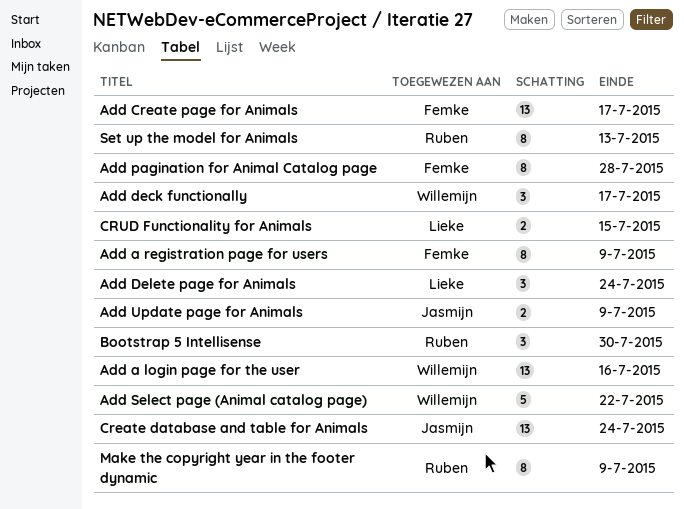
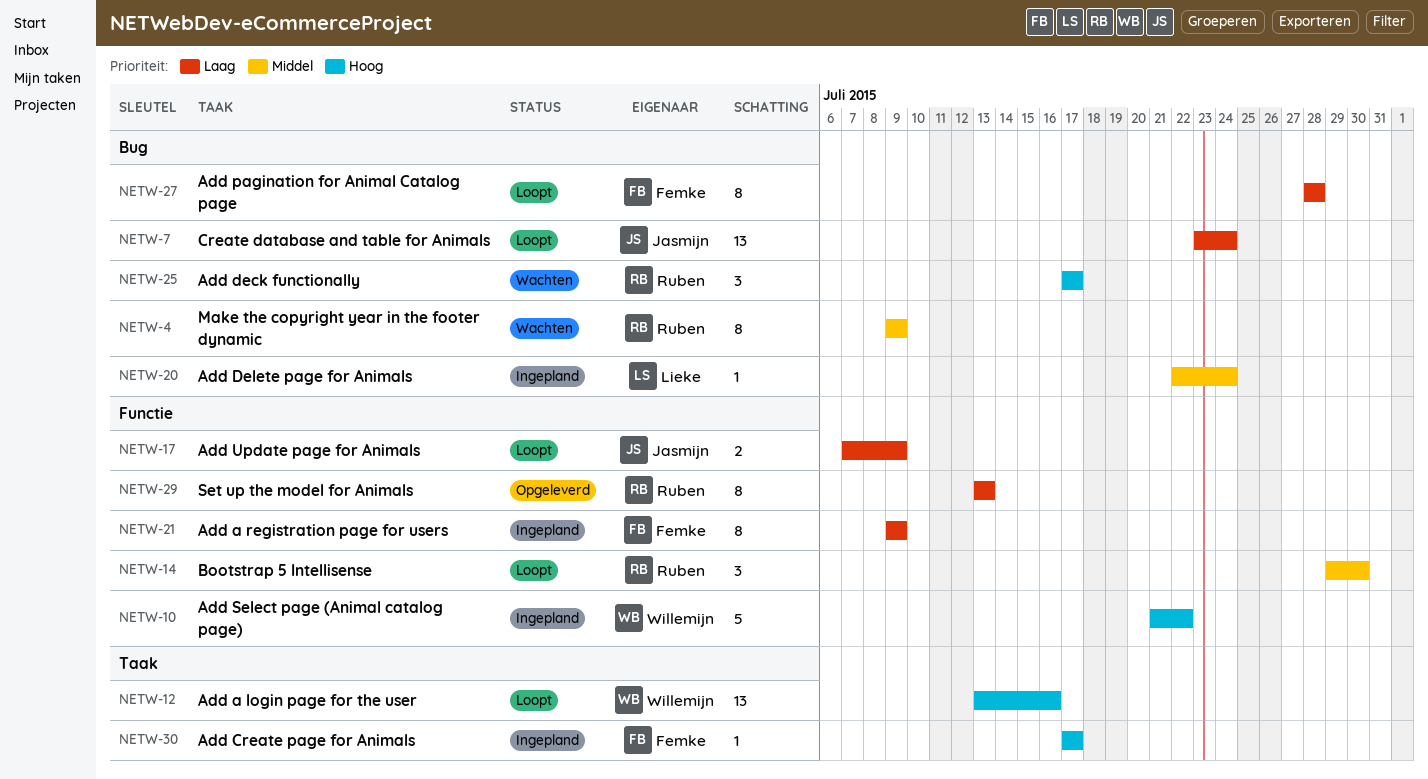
Add Create page for Animals, estimate: 13 -> 1
Add deck functionally, owner: Willemijn -> Ruben
Add Delete page for Animals, estimate: 3 -> 1
CRUD Functionality for Animals: present -> none

